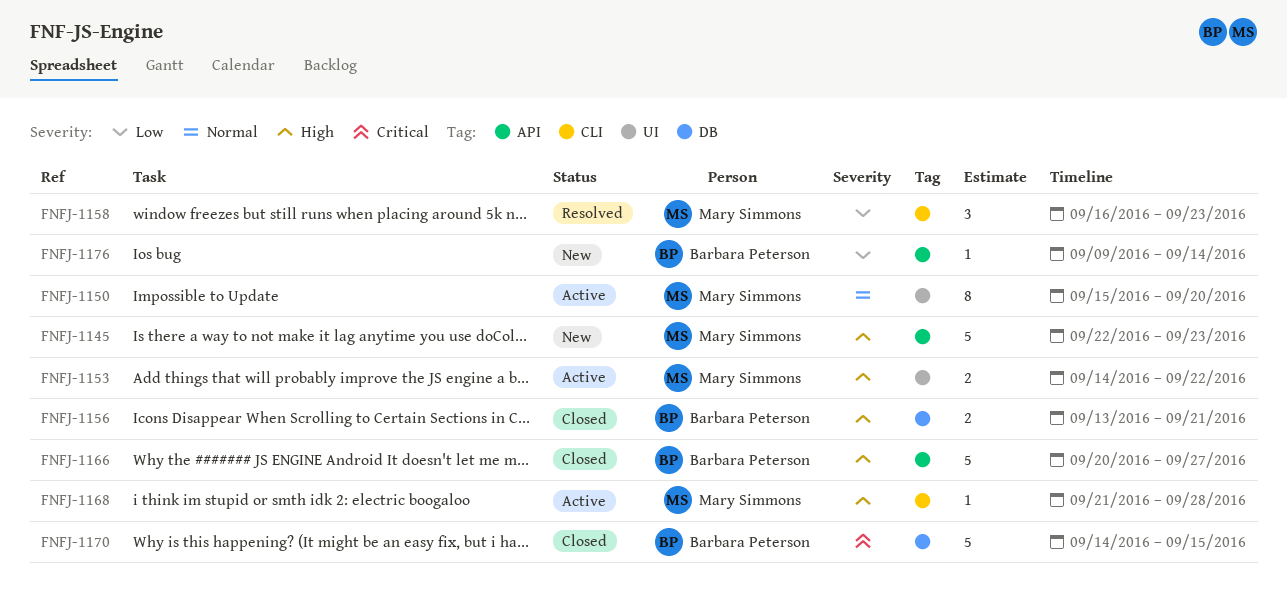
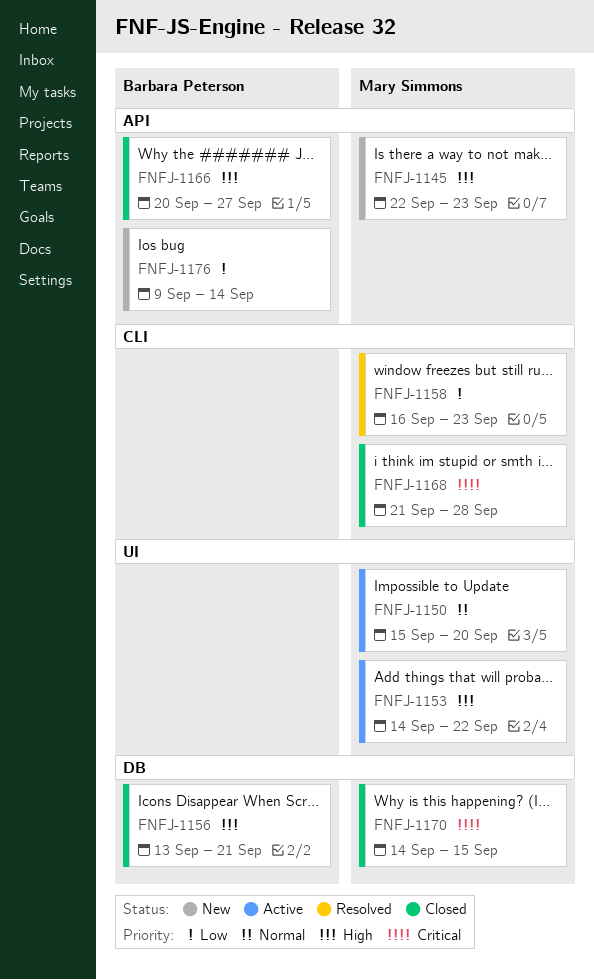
FNFJ-1168, status: Active -> Closed
FNFJ-1168, priority: High -> Critical
FNFJ-1170, owner: Barbara Peterson -> Mary Simmons

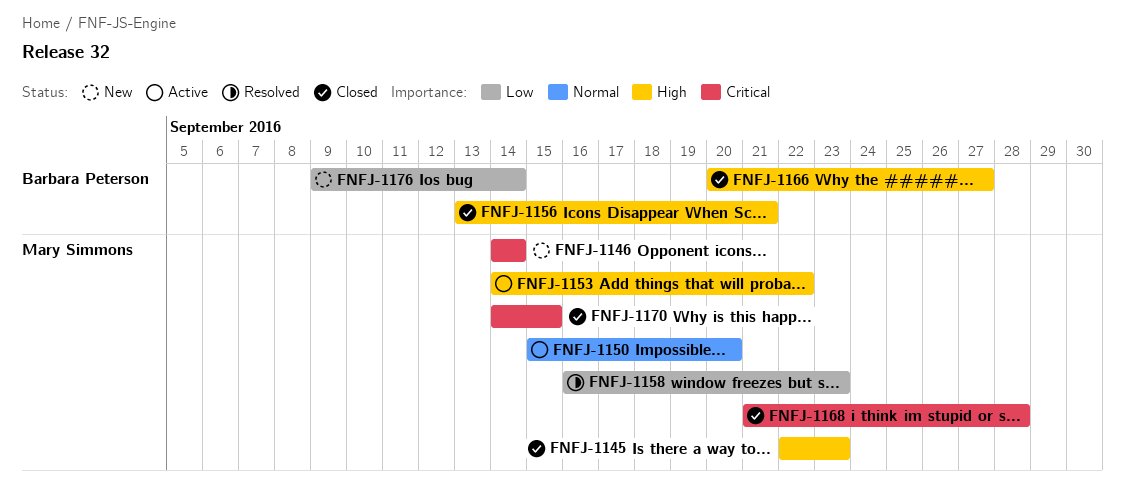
FNFJ-1145, status: New -> Closed
FNFJ-1146: none -> present

